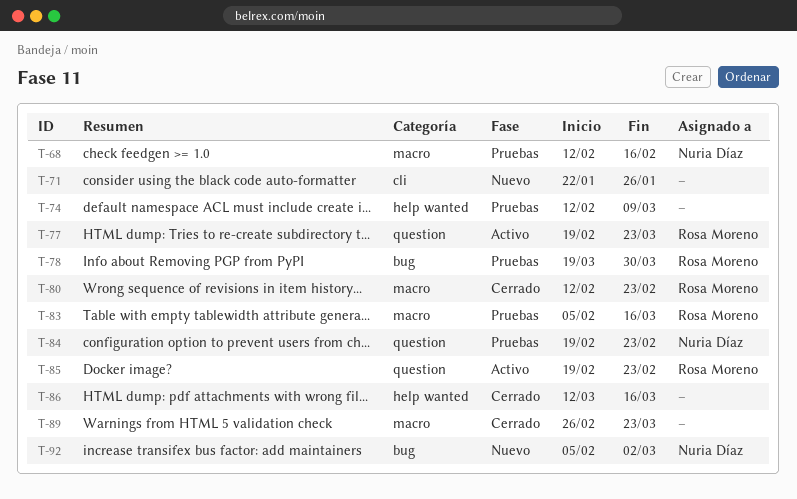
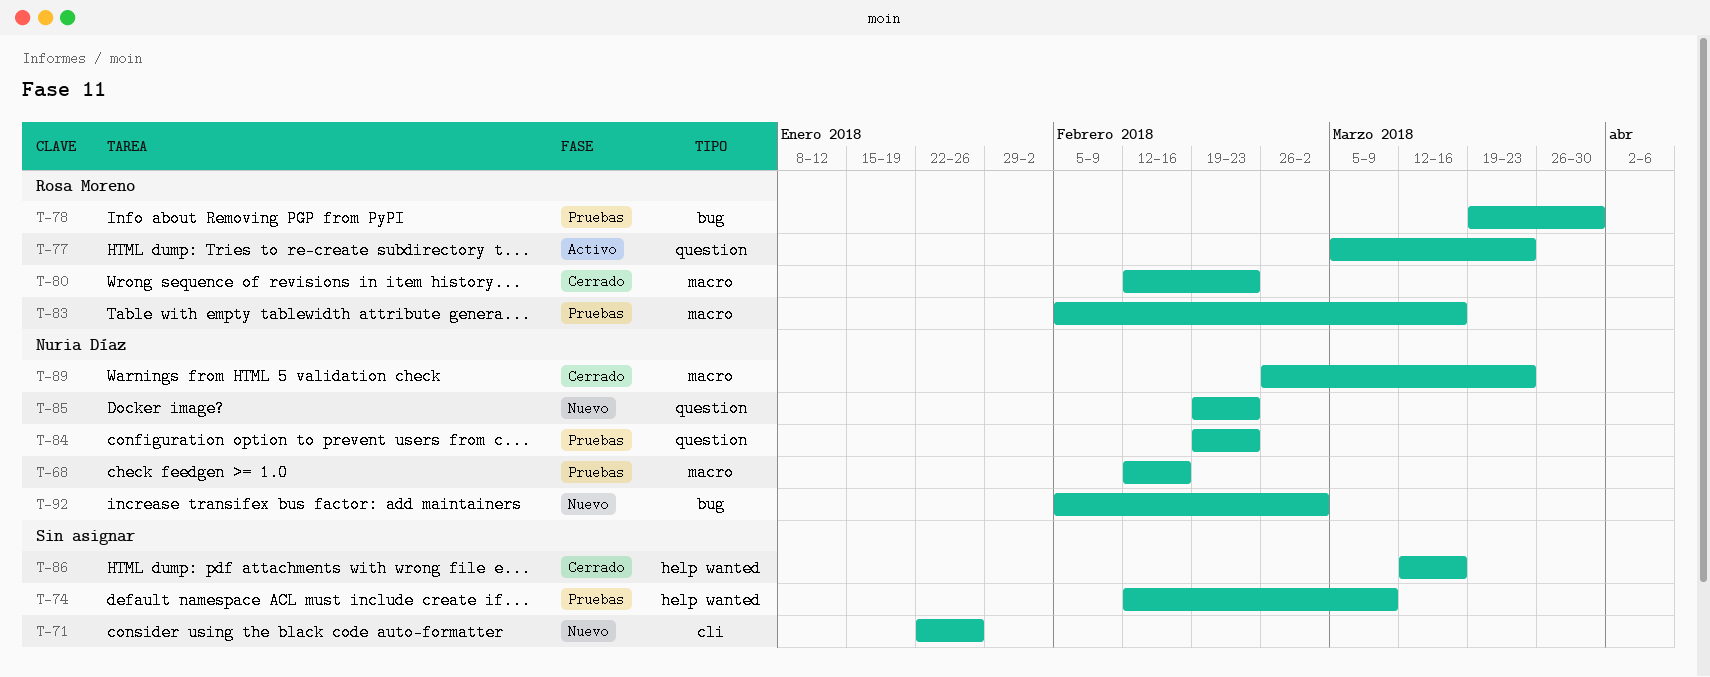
T-77, start: Feb 19 -> Mar 5
T-85, status: Activo -> Nuevo
T-85, owner: Rosa Moreno -> Nuria Díaz
T-89, owner: none -> Nuria Díaz

